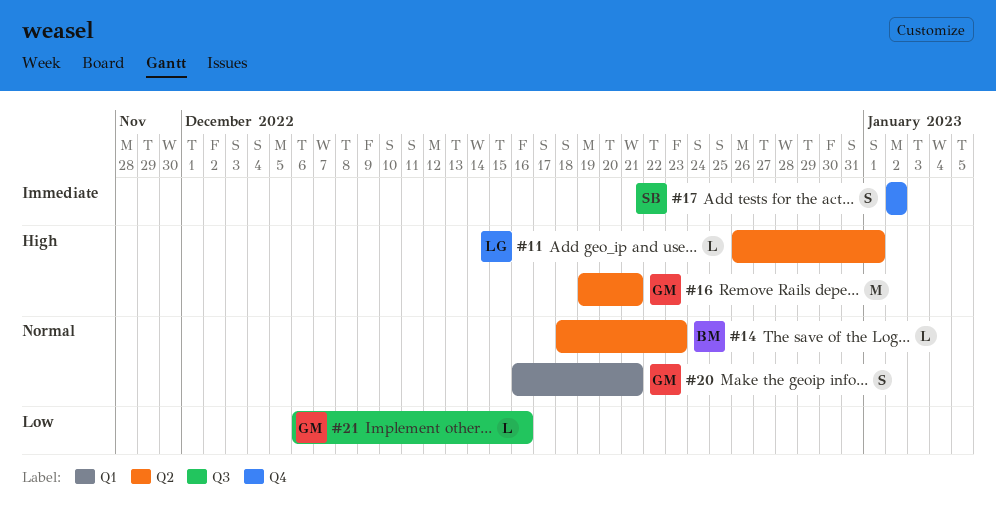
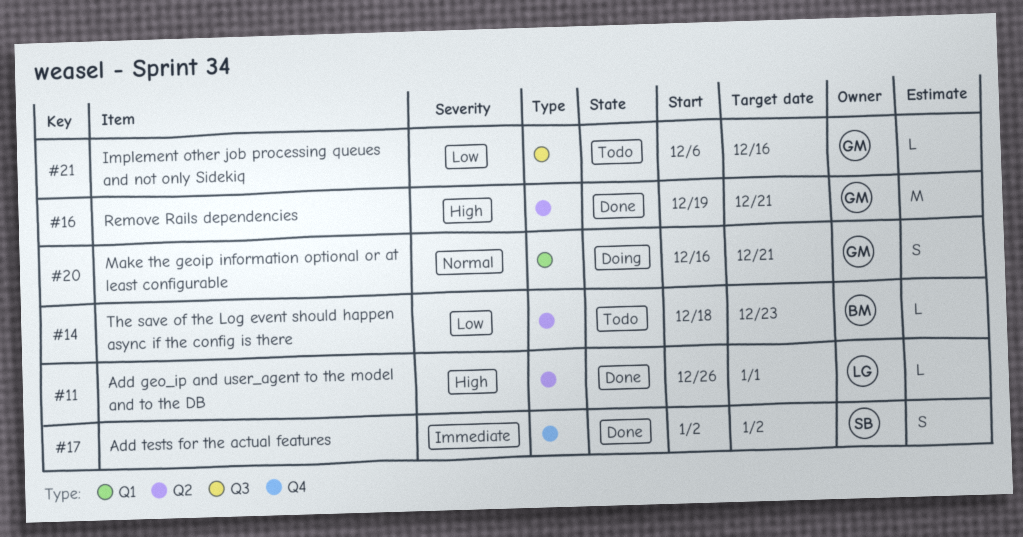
#14, priority: Normal -> Low

